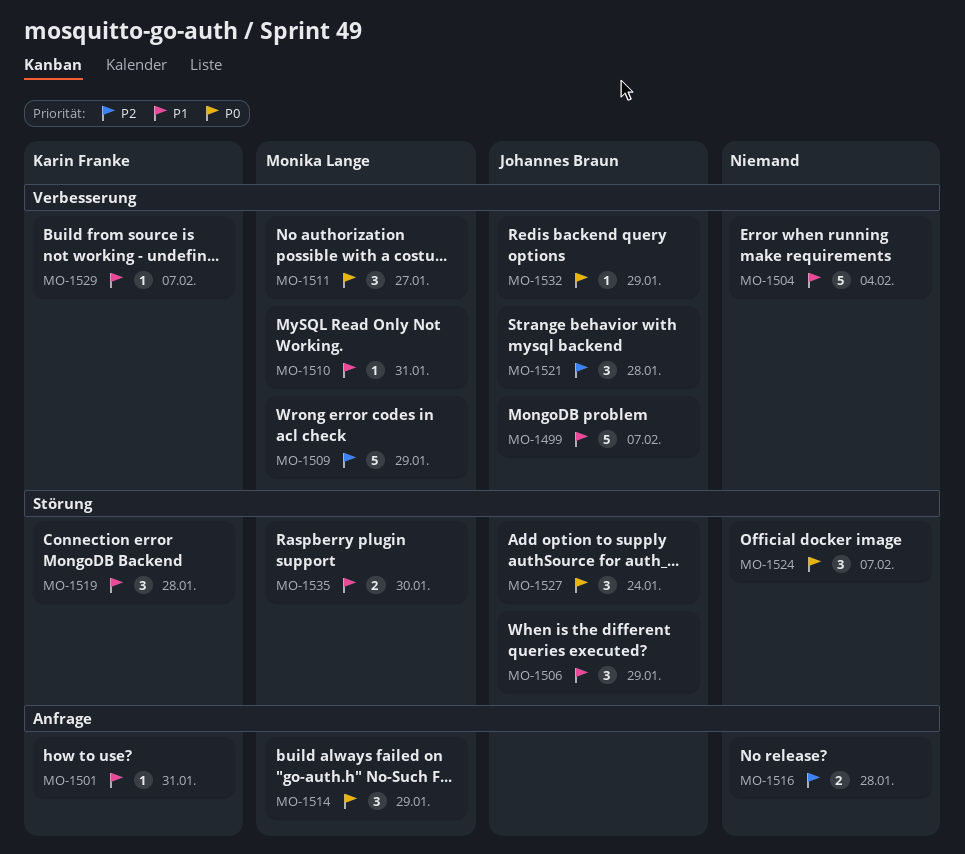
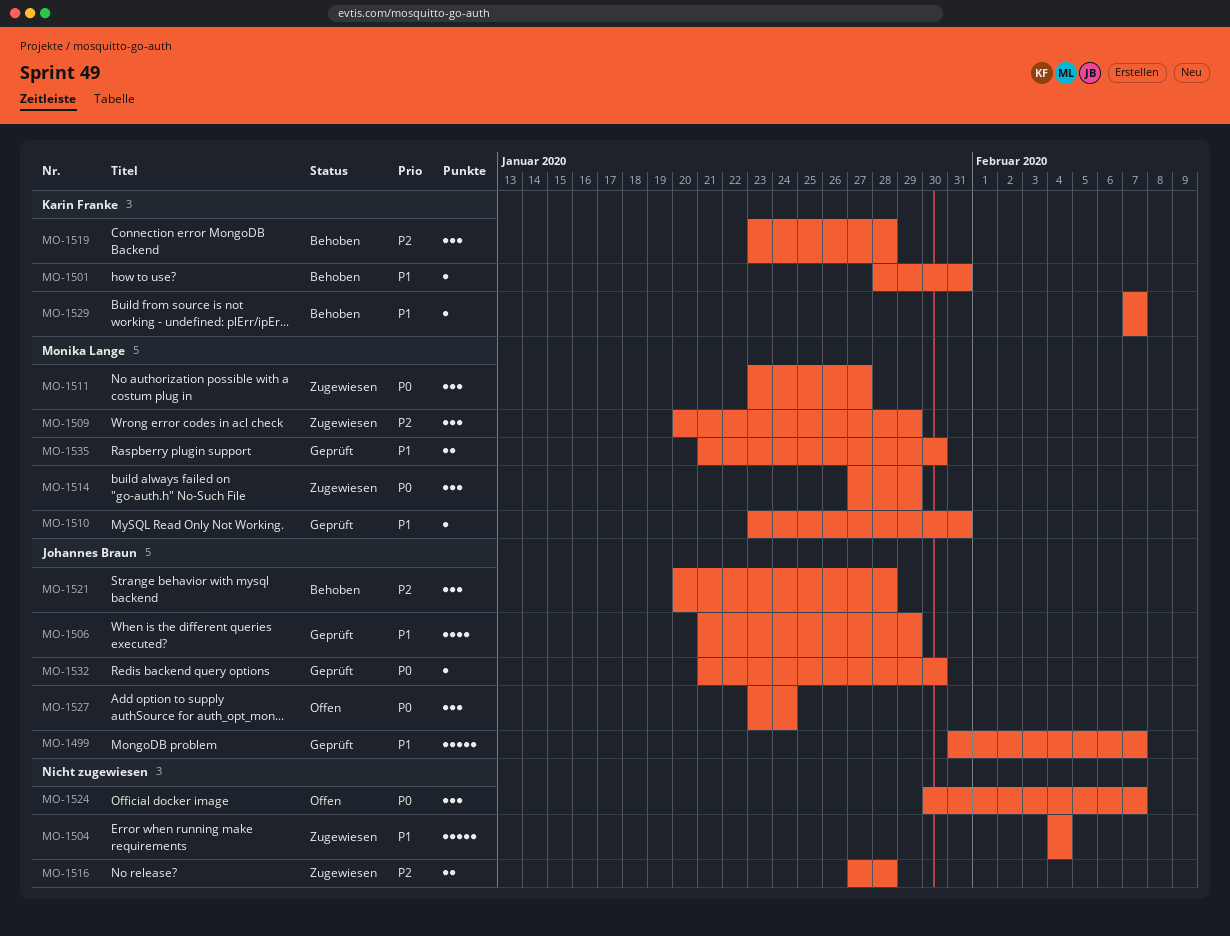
MO-1506, estimate: 3 -> 4
MO-1509, estimate: 5 -> 3
MO-1519, priority: P1 -> P2
MO-1532, due: Jan 29 -> Jan 30

